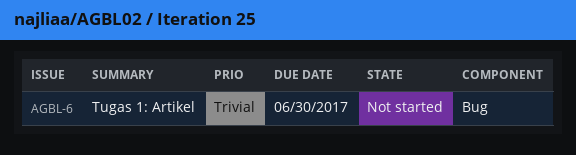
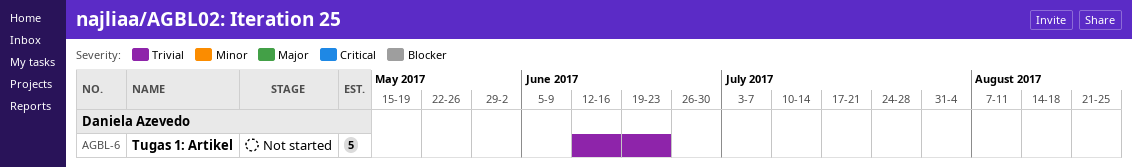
AGBL-6, due: Jun 30 -> Jun 23

